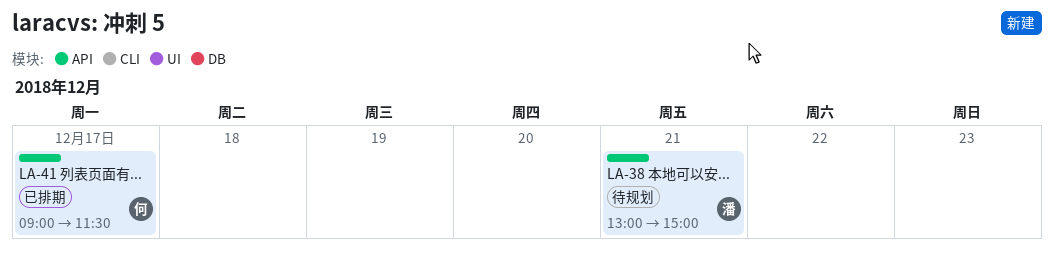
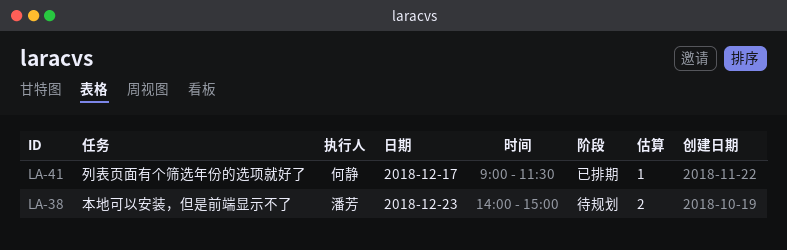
LA-38, day: Dec 21 -> Dec 23
LA-38, begins: 13:00 -> 14:00

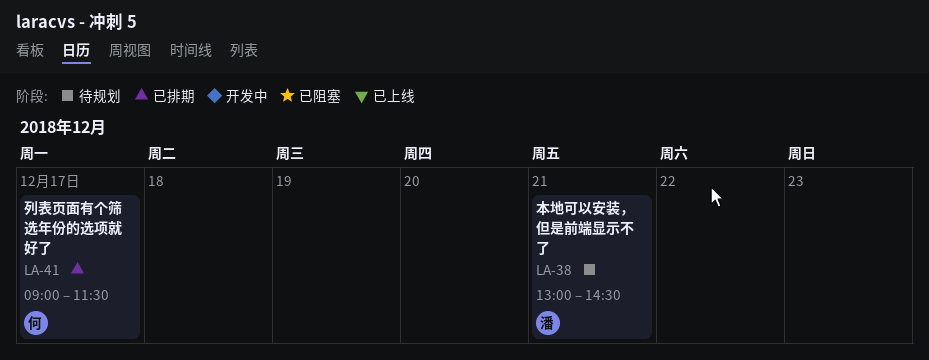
LA-38, day: Dec 23 -> Dec 21
LA-38, begins: 14:00 -> 13:00
LA-38, ends: 15:00 -> 14:30

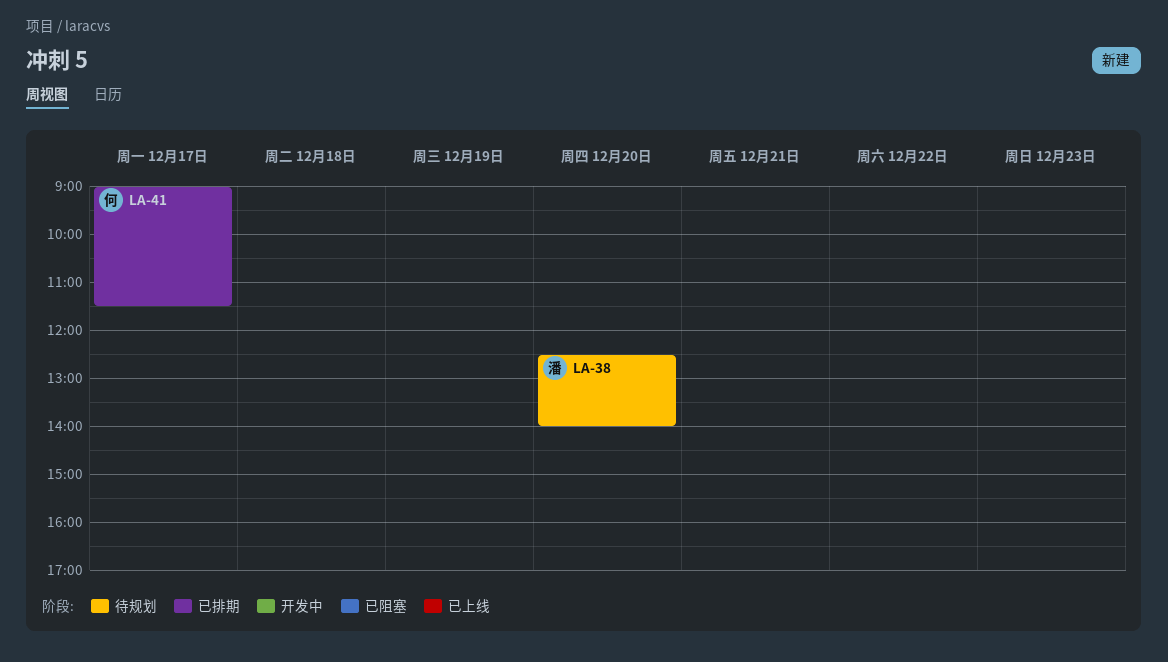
LA-38, day: Dec 21 -> Dec 20
LA-38, begins: 13:00 -> 12:30
LA-38, ends: 14:30 -> 14:00

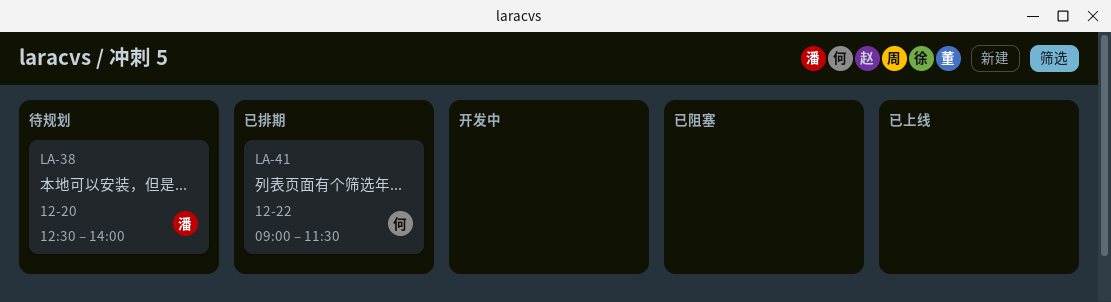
LA-41, day: Dec 17 -> Dec 22

